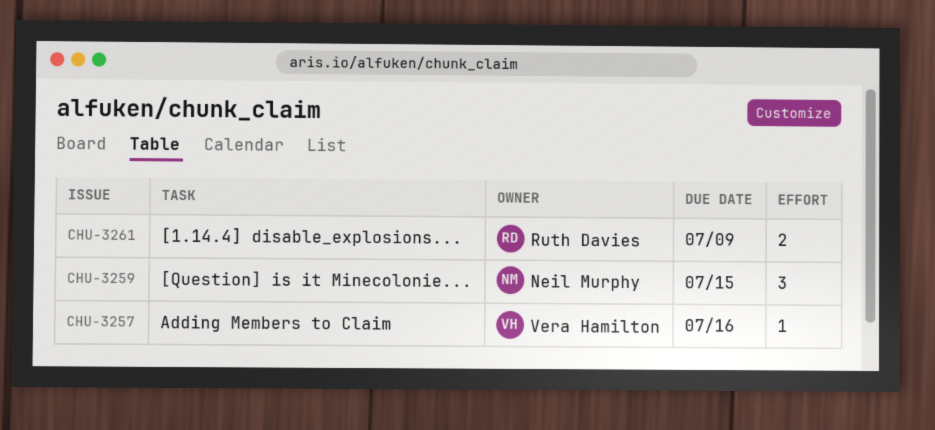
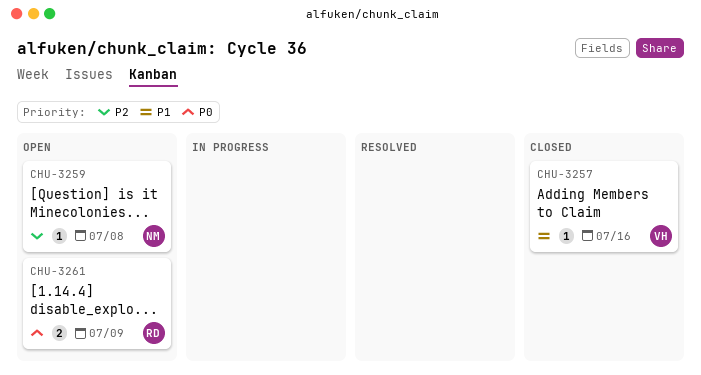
CHU-3259, estimate: 3 -> 1
CHU-3259, due: Jul 15 -> Jul 8

